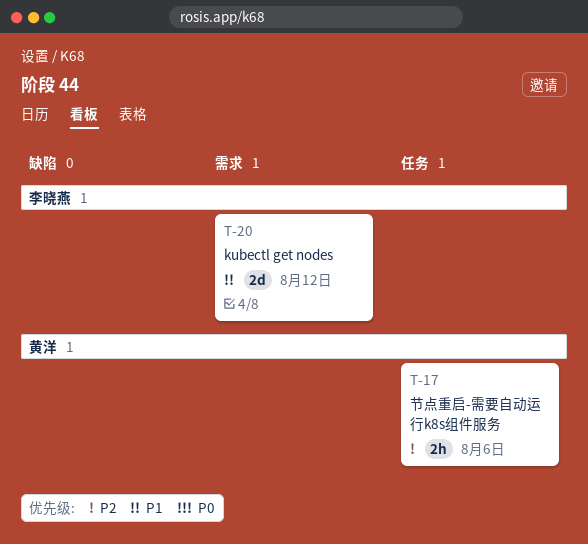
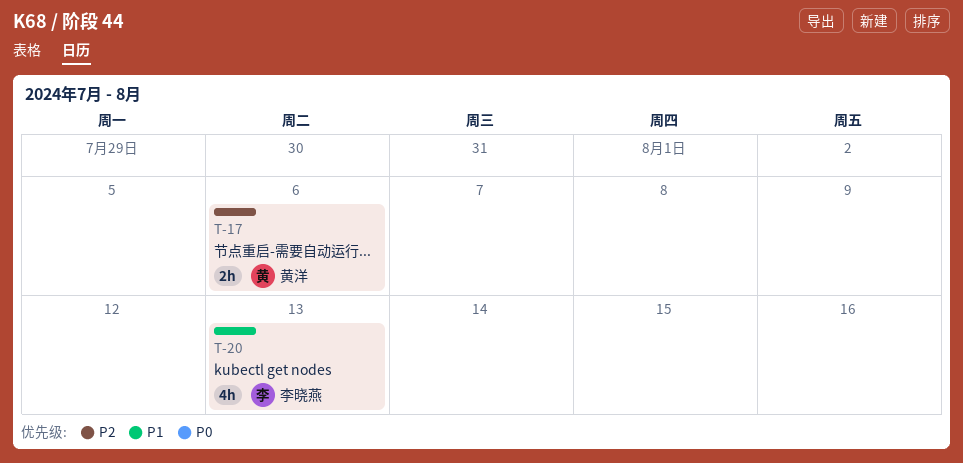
T-20, estimate: 2d -> 4h
T-20, due: Aug 12 -> Aug 13

